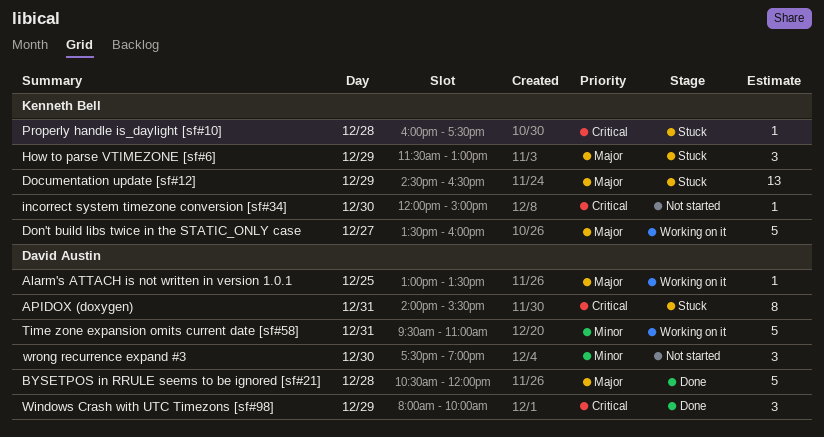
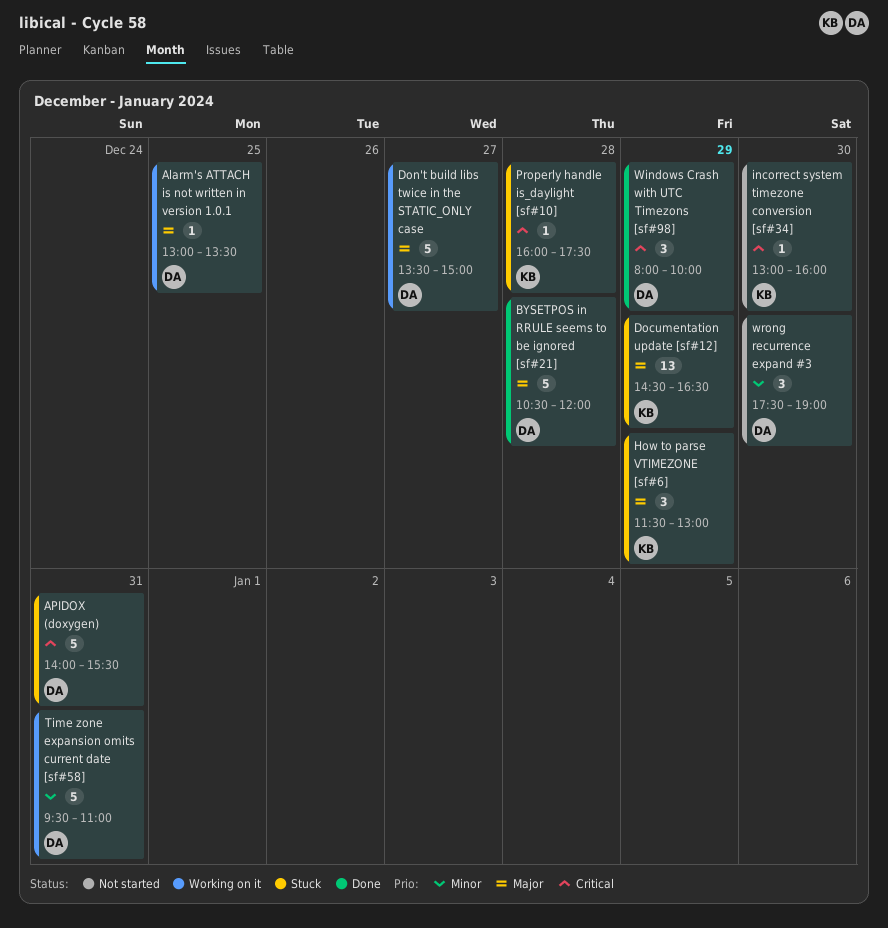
APIDOX (doxygen), estimate: 8 -> 5
Don't build libs twice in the STATIC_ONLY case, owner: Kenneth Bell -> David Austin
Don't build libs twice in the STATIC_ONLY case, ends: 16:00 -> 15:00
incorrect system timezone conversion [sf#34], begins: 12:00 -> 13:00
incorrect system timezone conversion [sf#34], ends: 15:00 -> 16:00

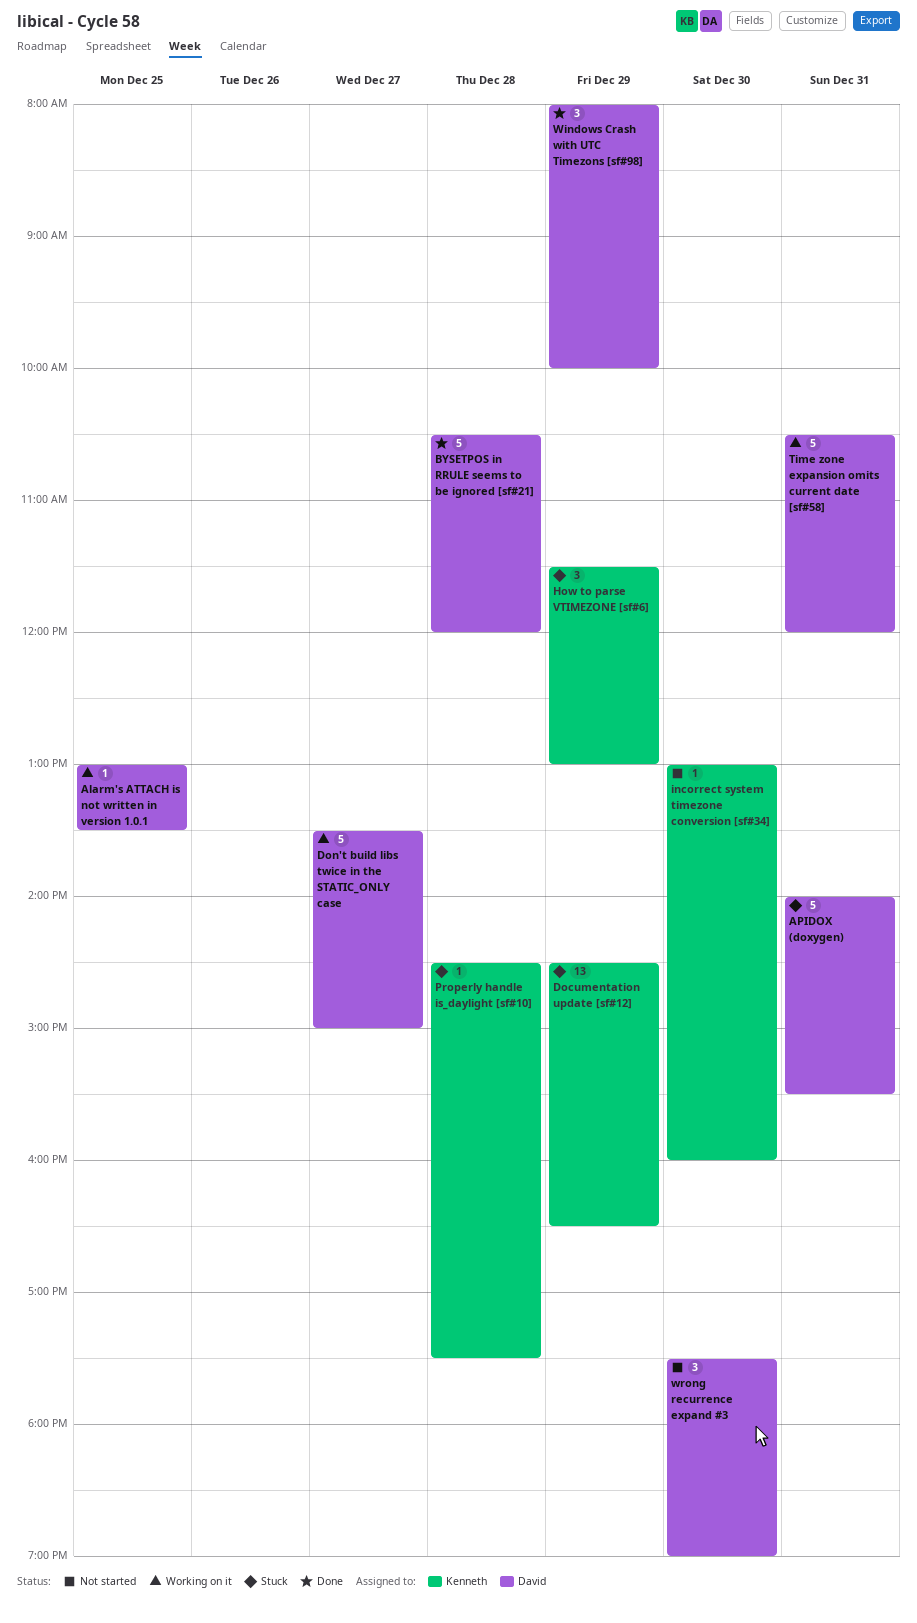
Properly handle is_daylight [sf#10], begins: 16:00 -> 14:30
Time zone expansion omits current date [sf#58], begins: 09:30 -> 10:30
Time zone expansion omits current date [sf#58], ends: 11:00 -> 12:00

